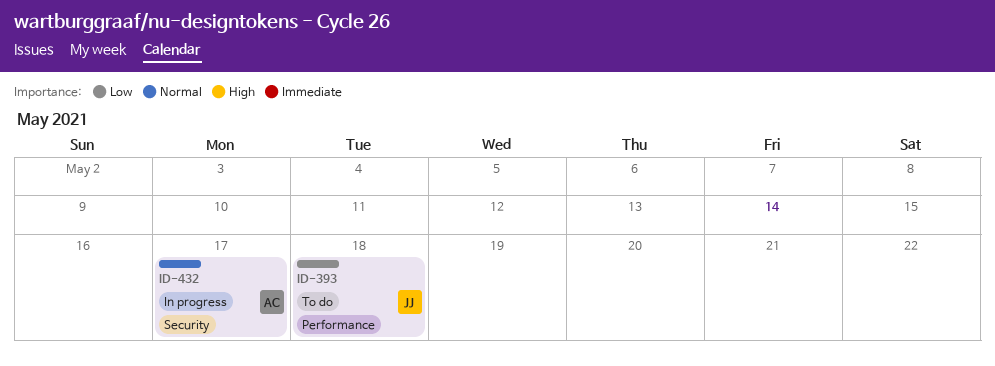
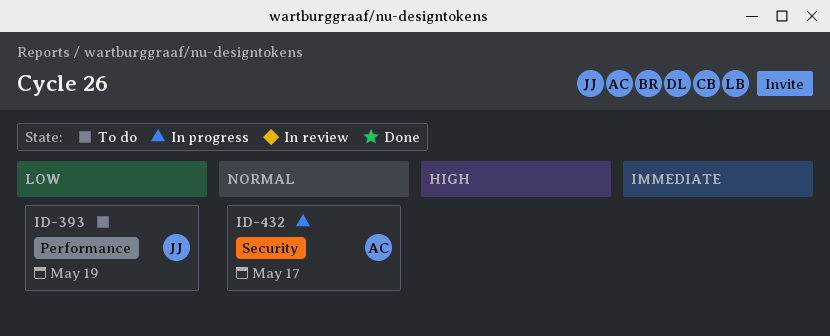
ID-393, due: May 18 -> May 19

